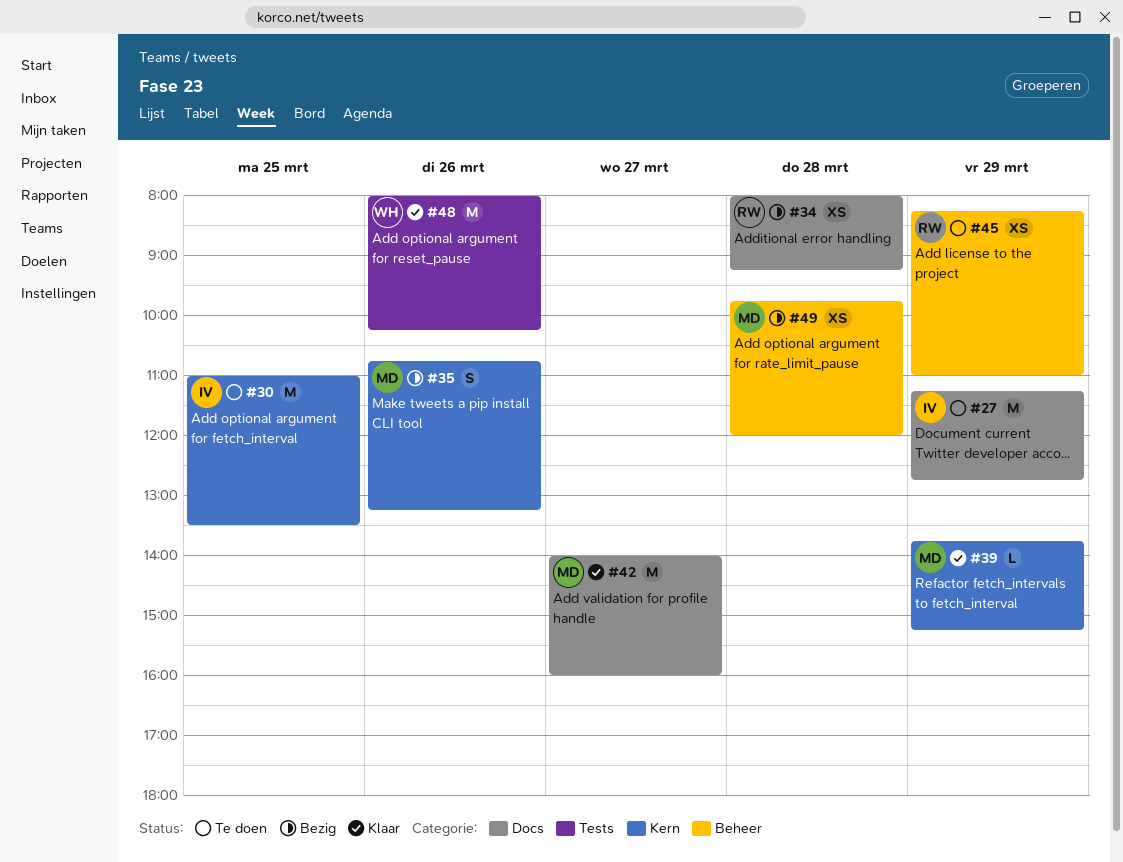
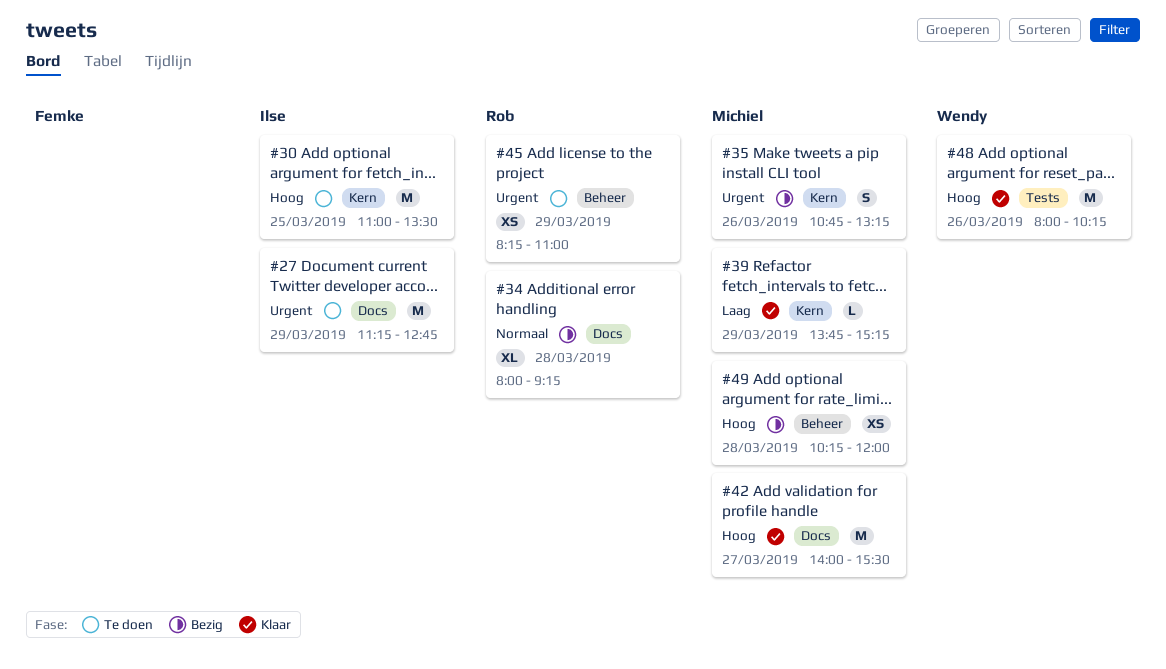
#34, estimate: XS -> XL
#42, ends: 16:00 -> 15:30
#49, begins: 09:45 -> 10:15

